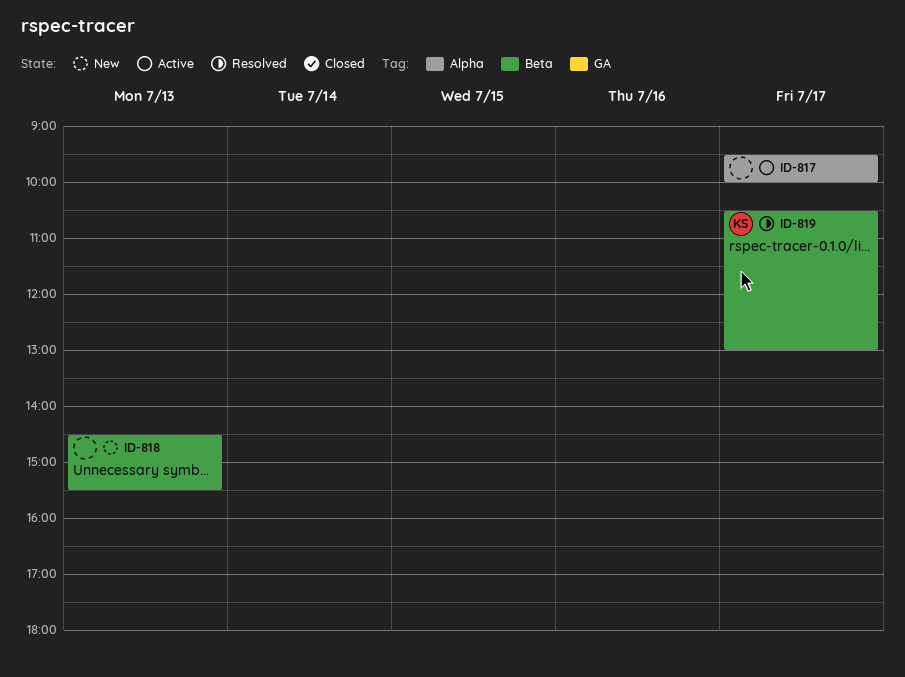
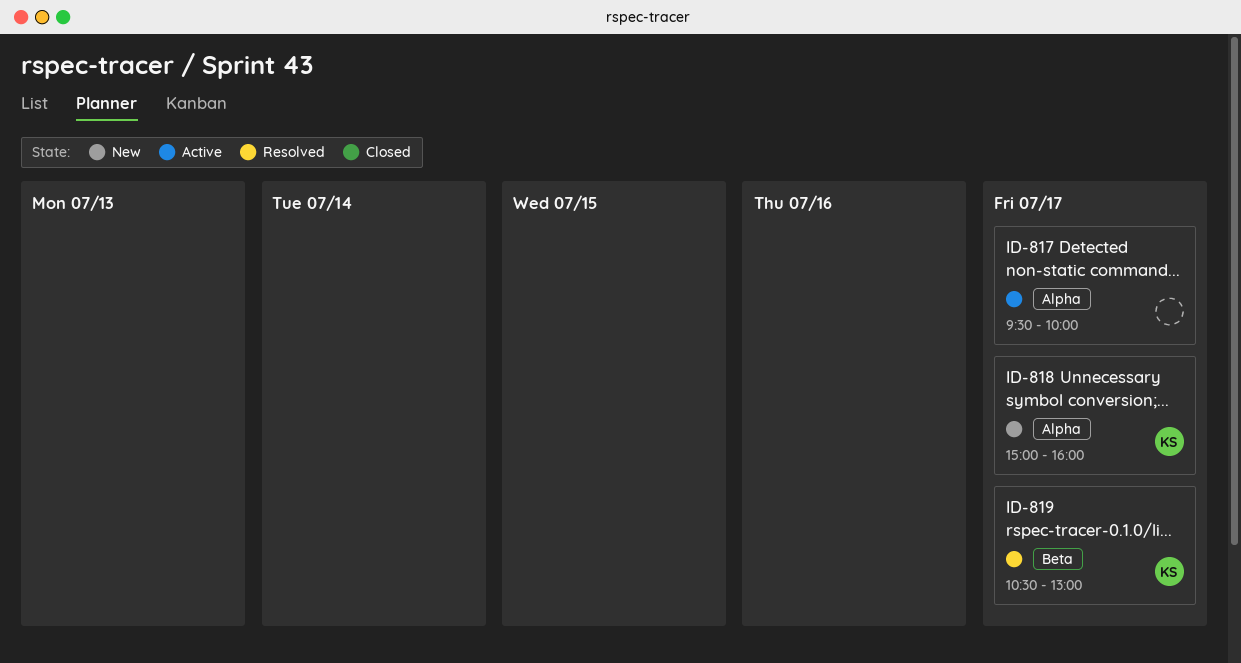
ID-818, owner: none -> KS
ID-818, label: Beta -> Alpha
ID-818, day: Jul 13 -> Jul 17
ID-818, begins: 14:30 -> 15:00
ID-818, ends: 15:30 -> 16:00

